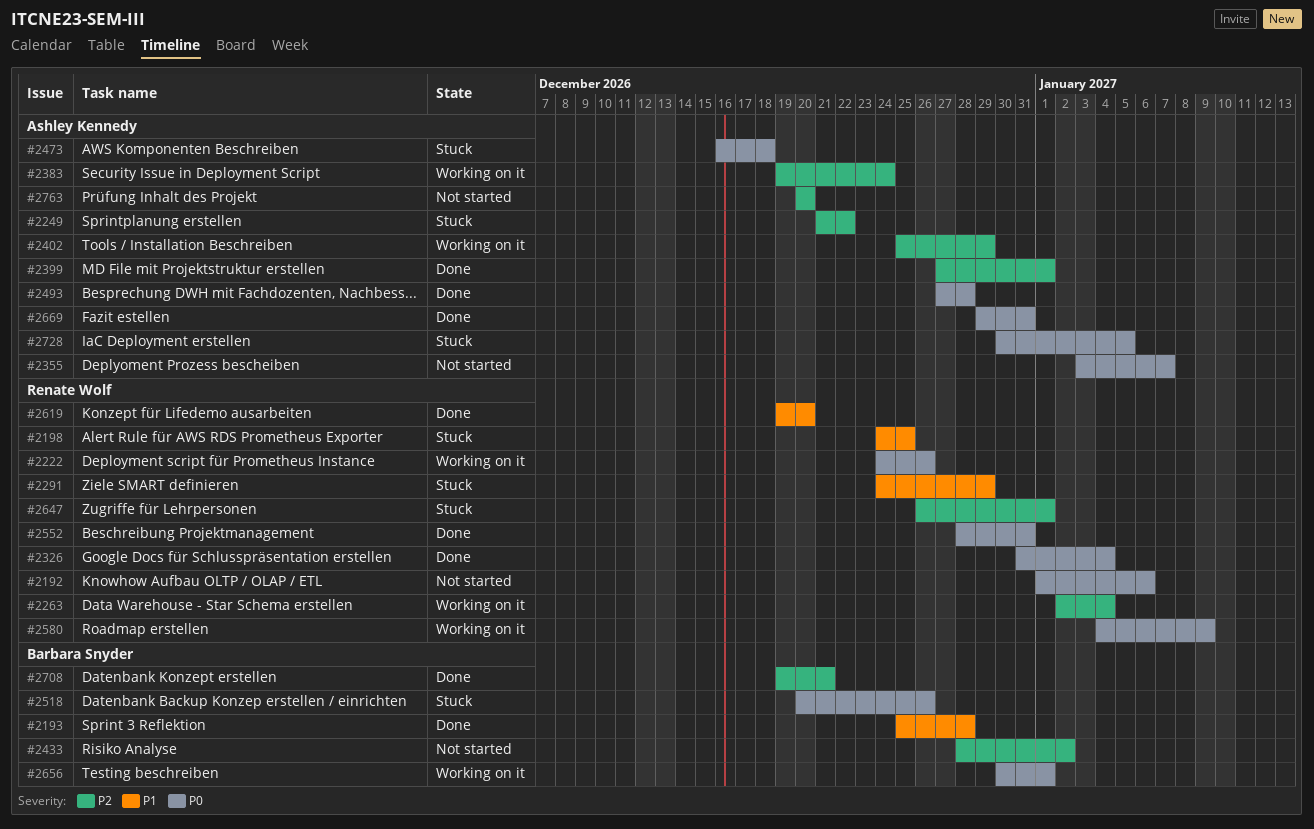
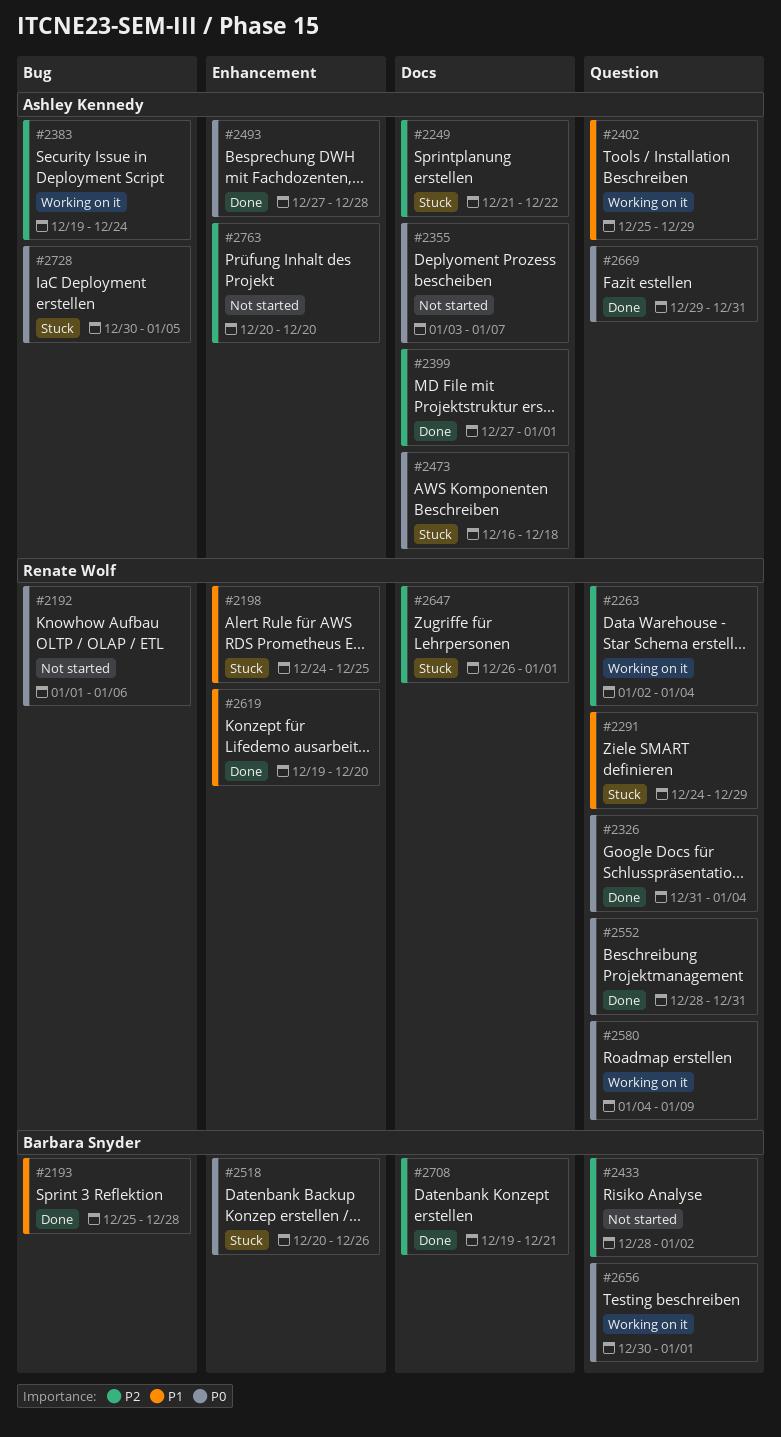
#2222: present -> none
#2402, priority: P2 -> P1

